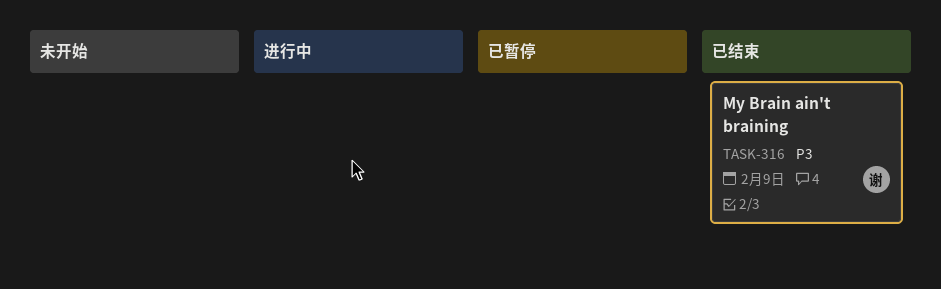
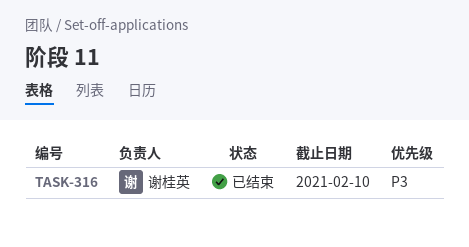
TASK-316, due: Feb 9 -> Feb 10

